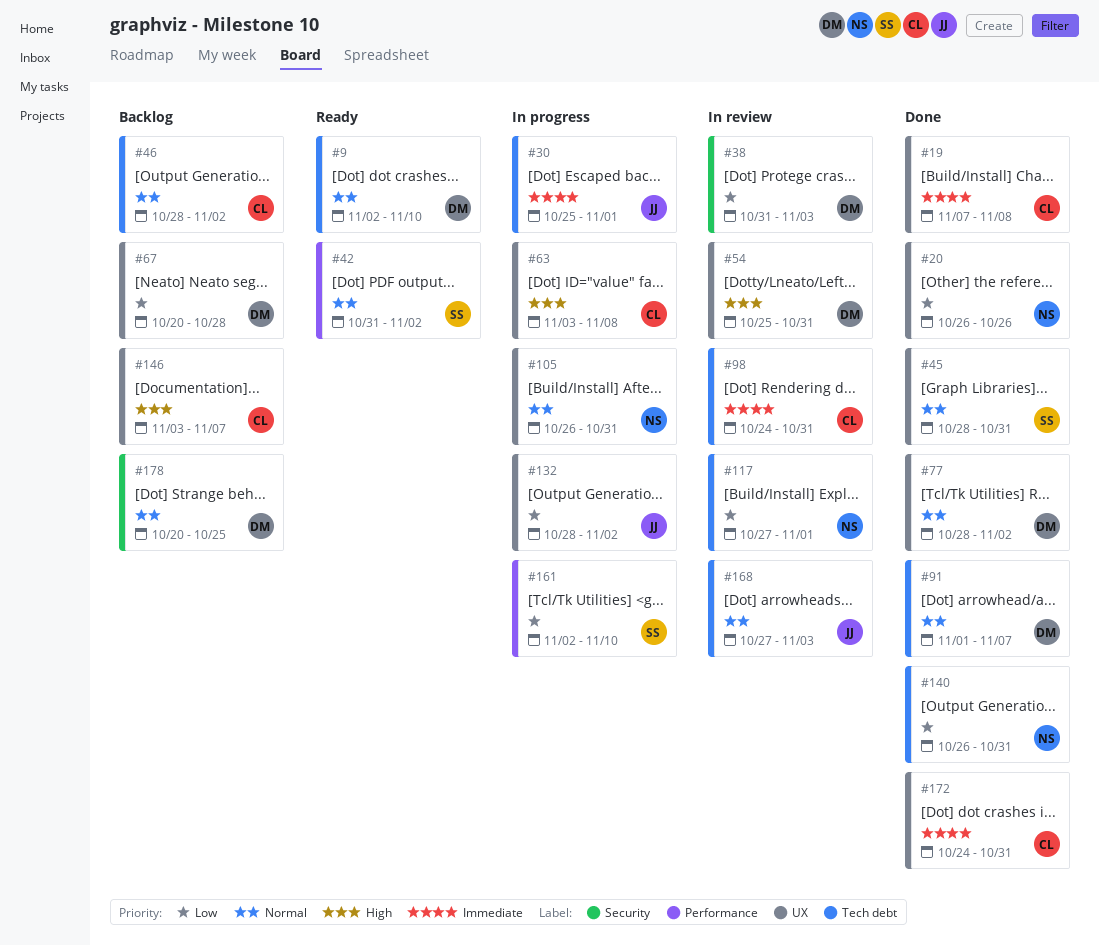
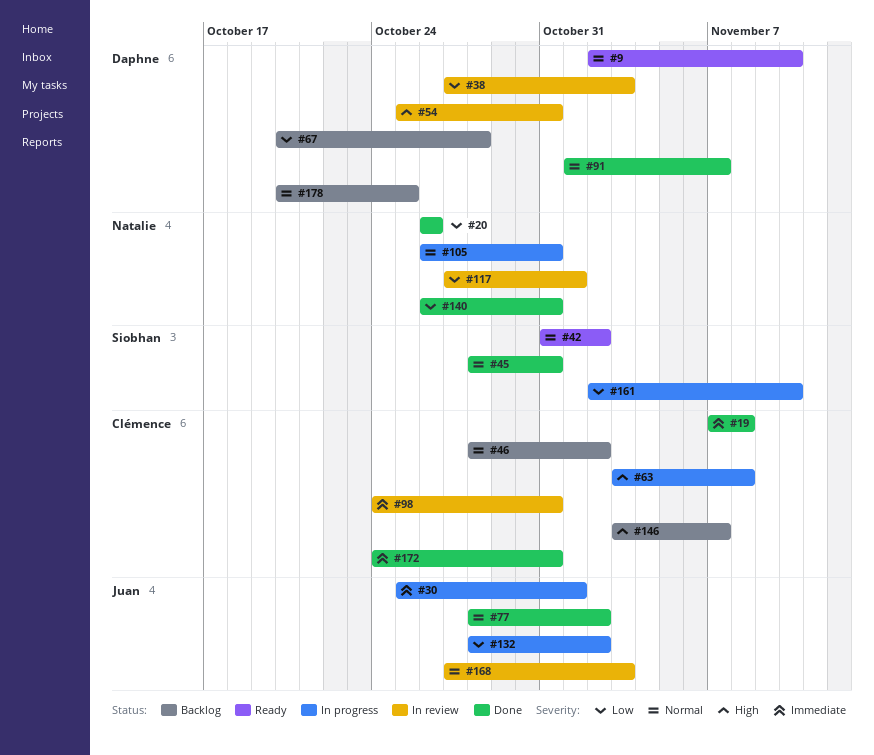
#38, start: Oct 31 -> Oct 27
#77, owner: Daphne -> Juan

